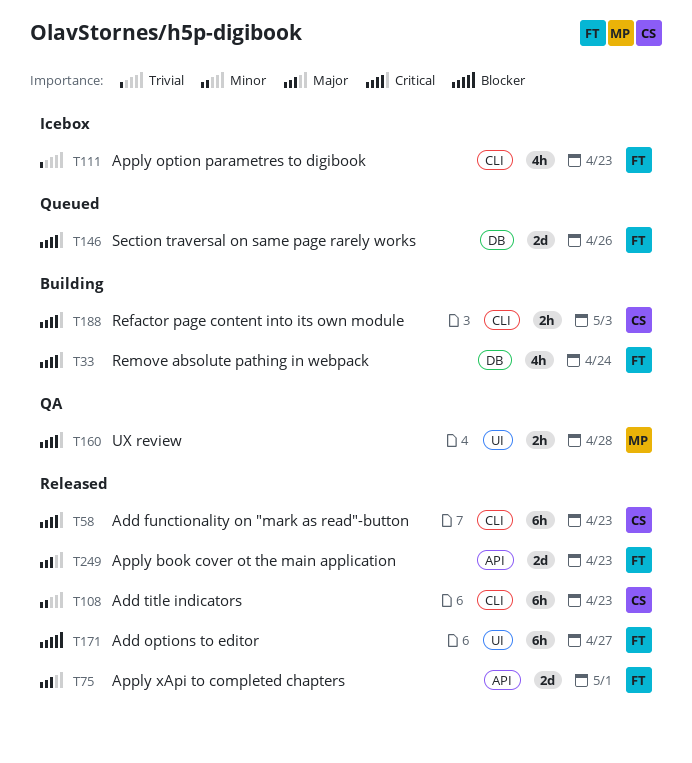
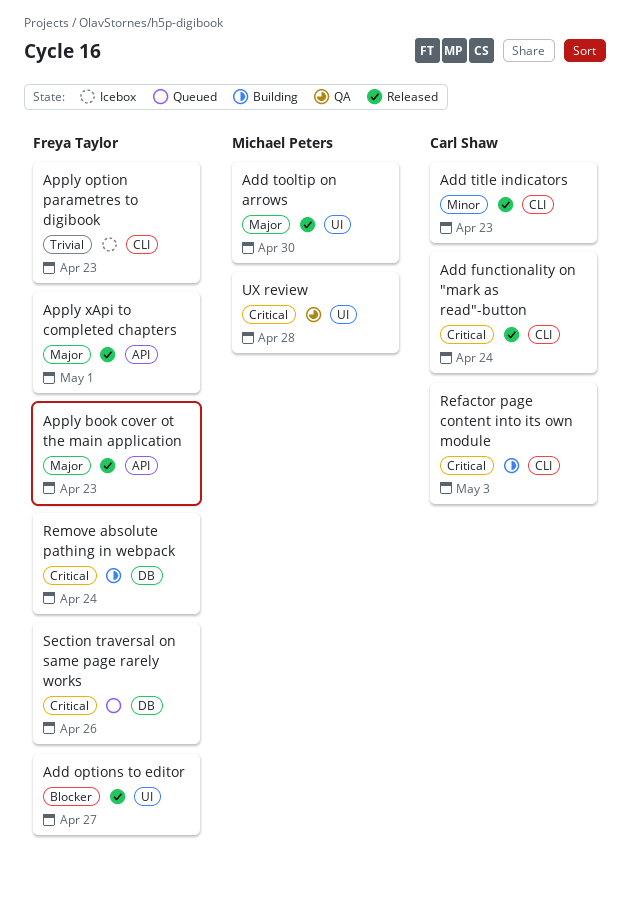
Add functionality on "mark as read"-button, due: Apr 23 -> Apr 24
Add tooltip on arrows: none -> present

